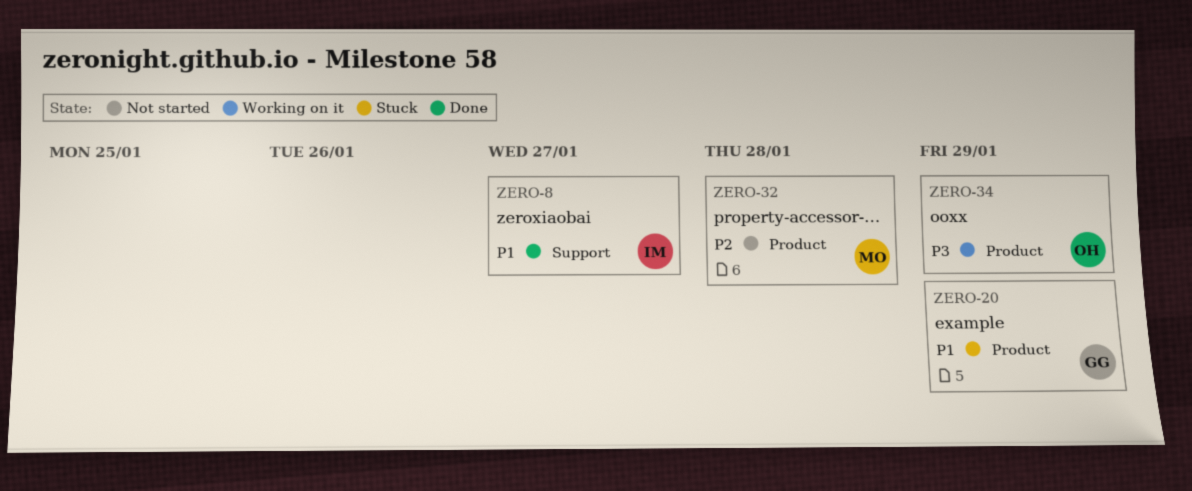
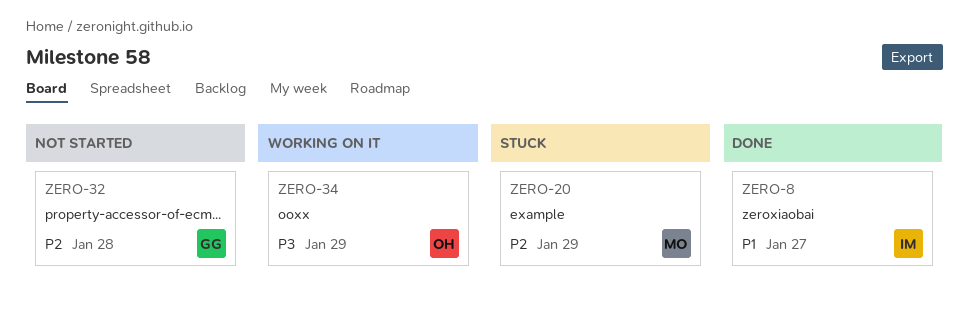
ZERO-20, owner: GG -> MO
ZERO-20, priority: P1 -> P2
ZERO-32, owner: MO -> GG

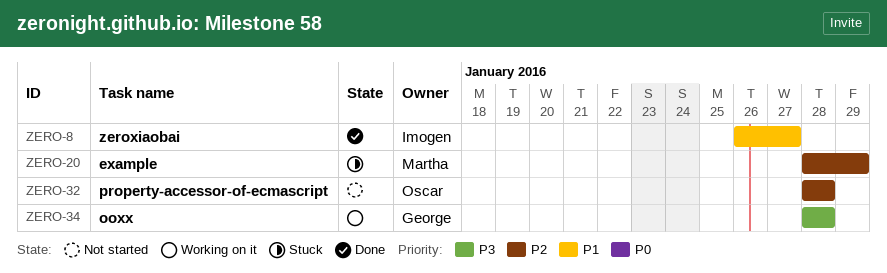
ZERO-32, owner: George -> Oscar
ZERO-34, owner: Oscar -> George
ZERO-34, due: Jan 29 -> Jan 28

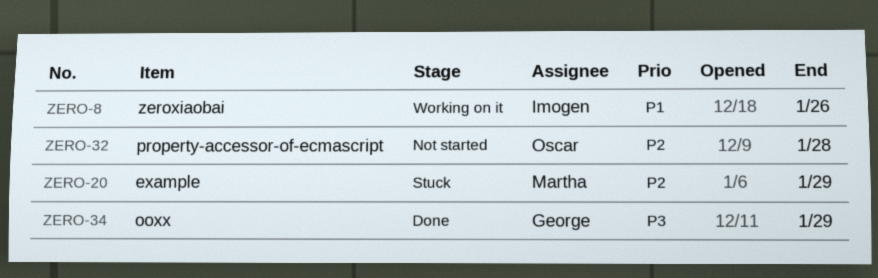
ZERO-8, status: Done -> Working on it
ZERO-8, due: Jan 27 -> Jan 26
ZERO-34, status: Working on it -> Done
ZERO-34, due: Jan 28 -> Jan 29

